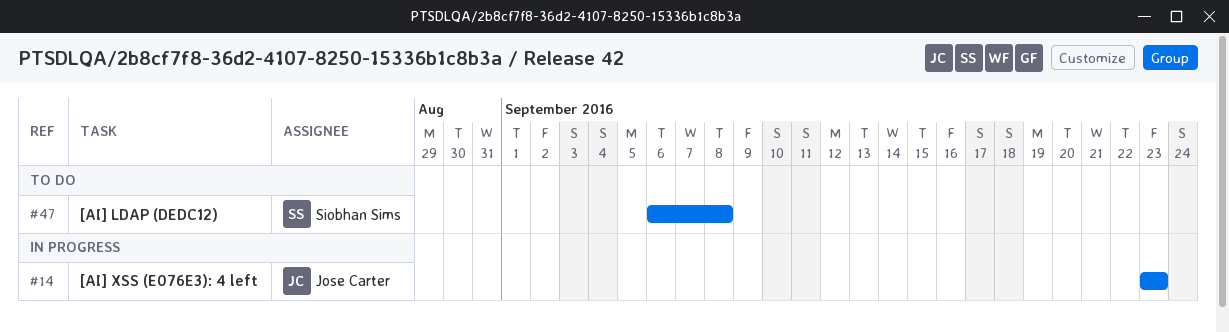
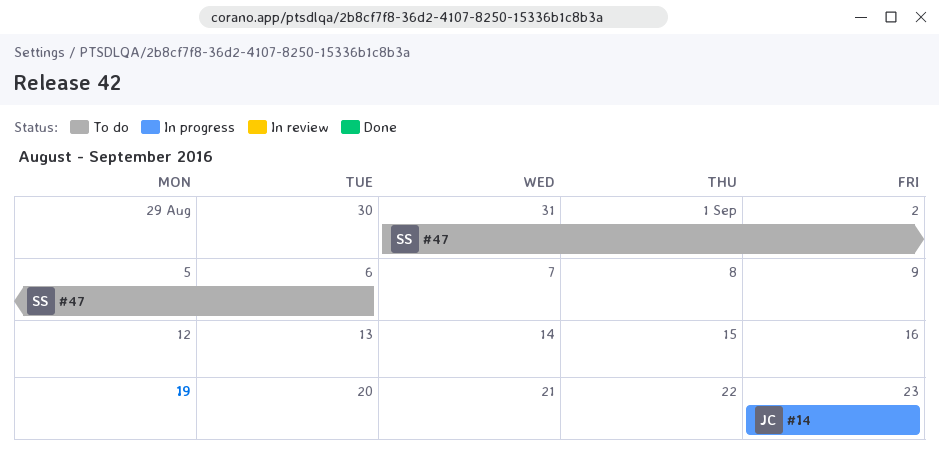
#47, start: Sep 6 -> Aug 31
#47, due: Sep 8 -> Sep 6

